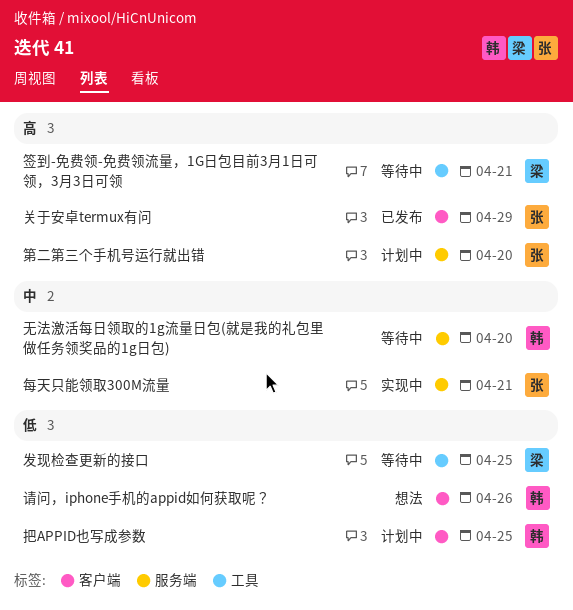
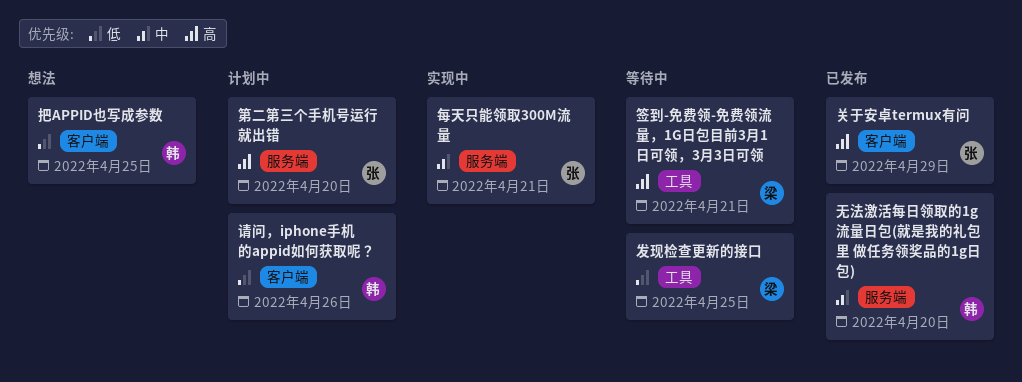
把APPID也写成参数, status: 计划中 -> 想法
无法激活每日领取的1g流量日包(就是我的礼包里 做任务领奖品的1g日包), status: 等待中 -> 已发布
请问，iphone手机的appid如何获取呢？, status: 想法 -> 计划中

